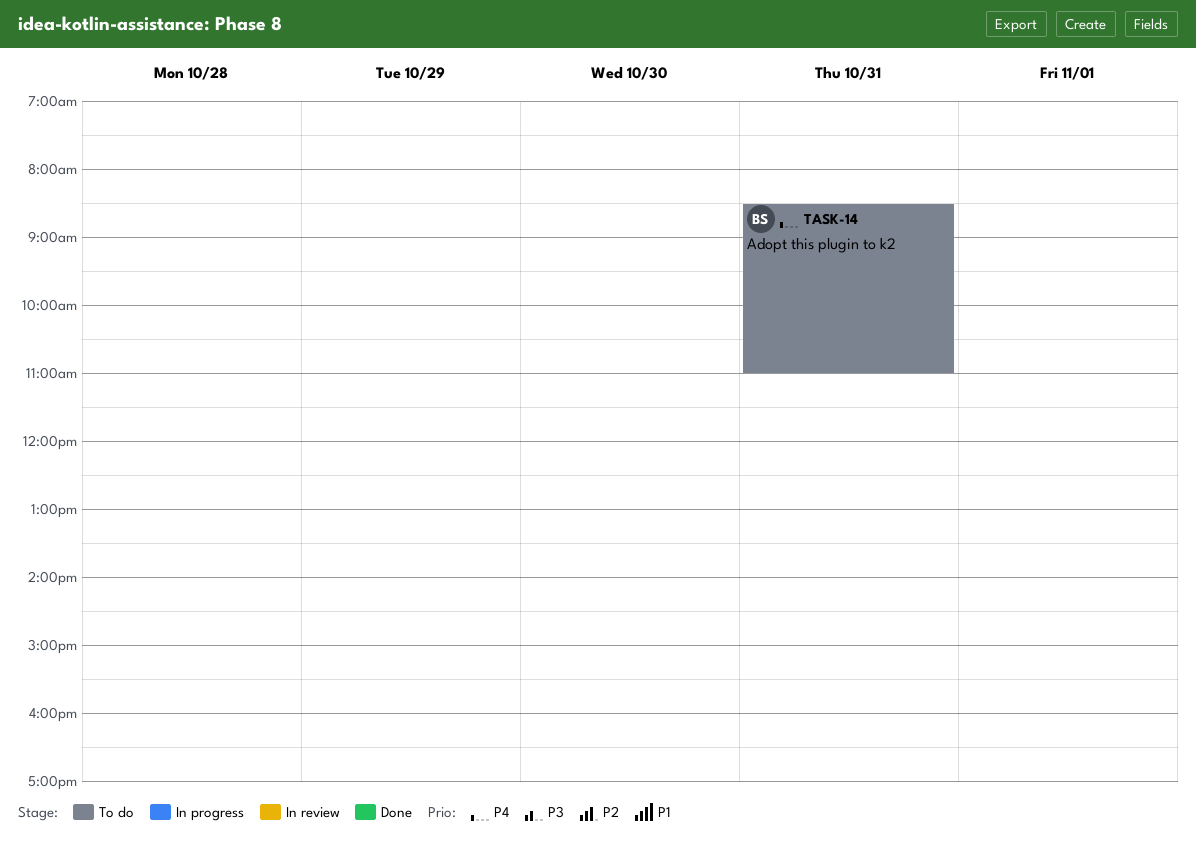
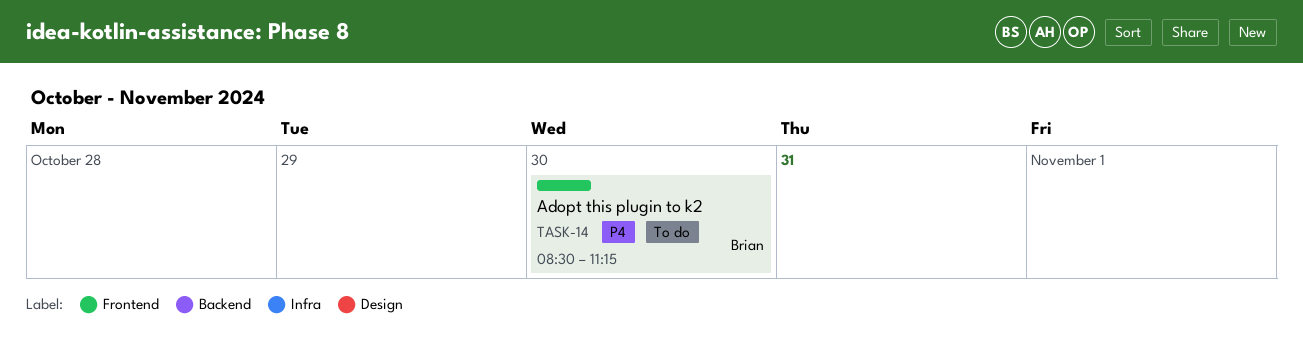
TASK-14, day: Oct 31 -> Oct 30
TASK-14, ends: 11:00 -> 11:15

